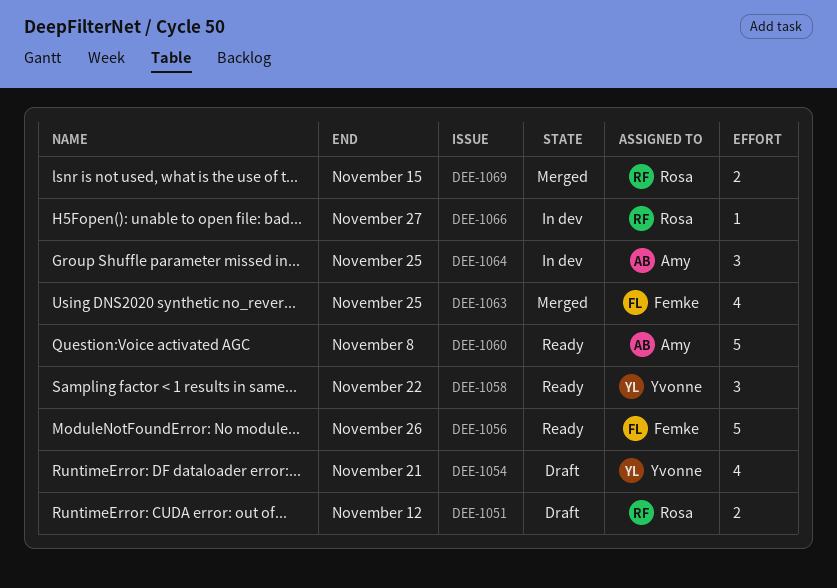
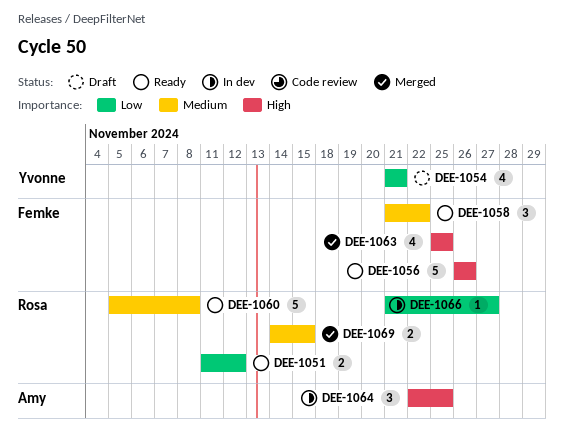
DEE-1051, status: Draft -> Ready
DEE-1058, owner: Yvonne -> Femke
DEE-1060, owner: Amy -> Rosa

